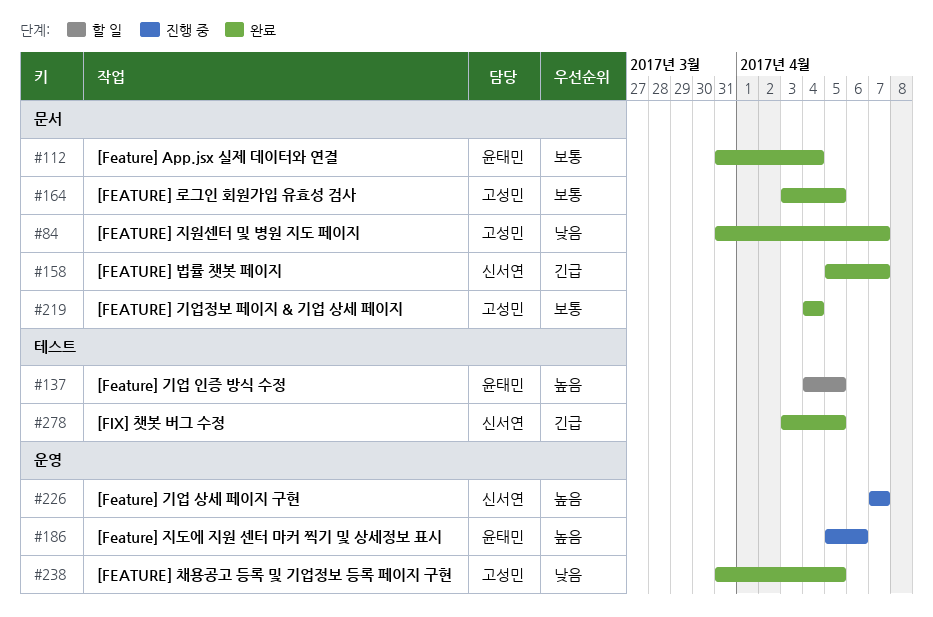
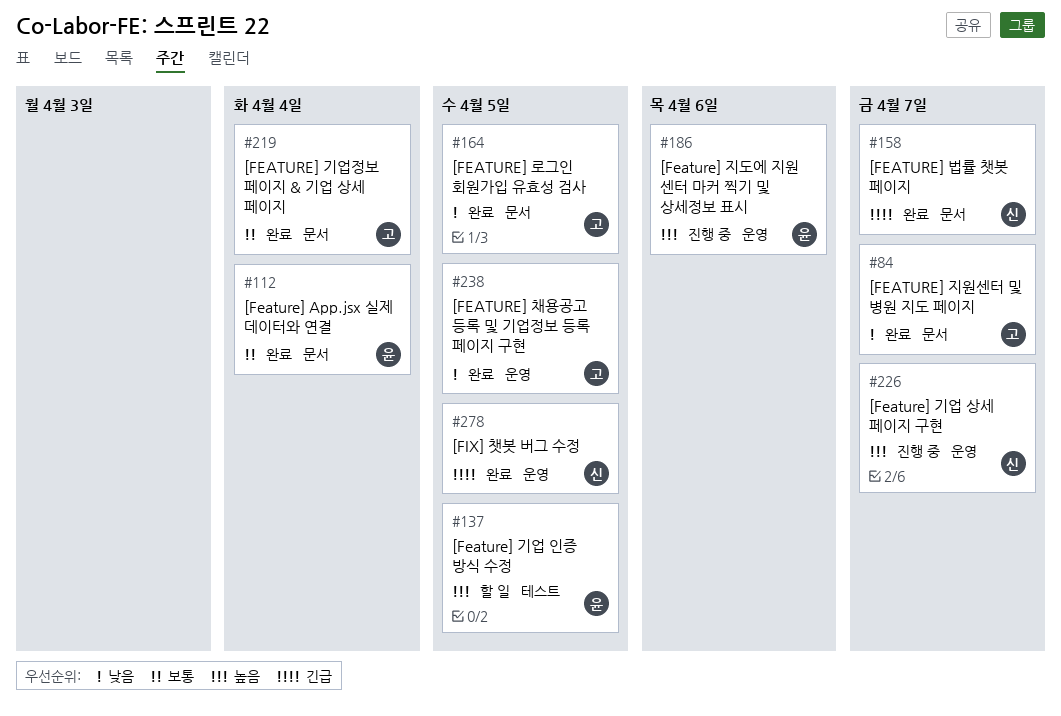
#164, priority: 보통 -> 낮음
#278, label: 테스트 -> 운영

